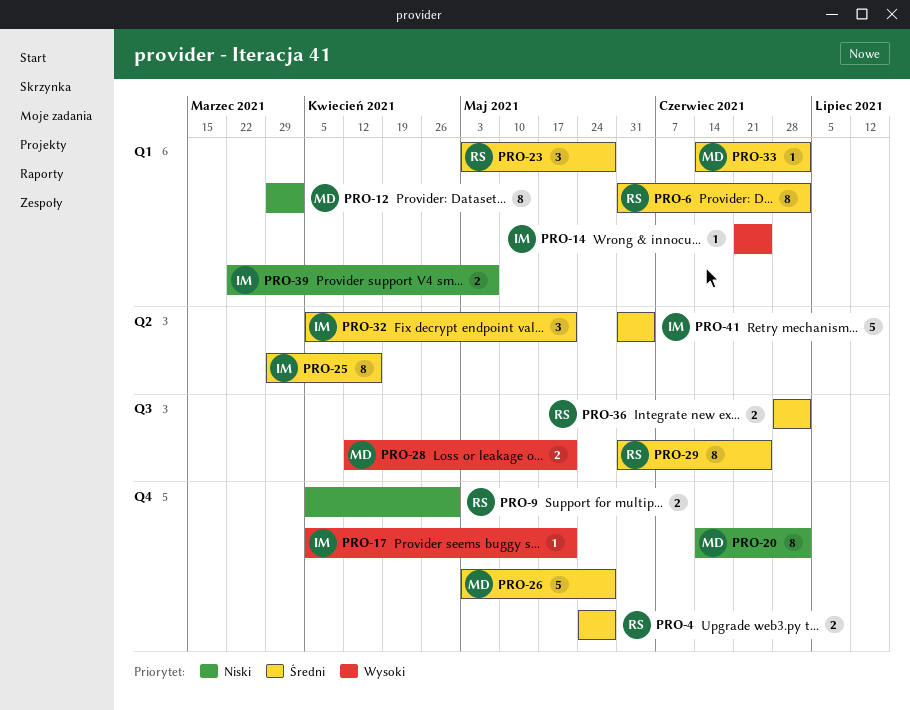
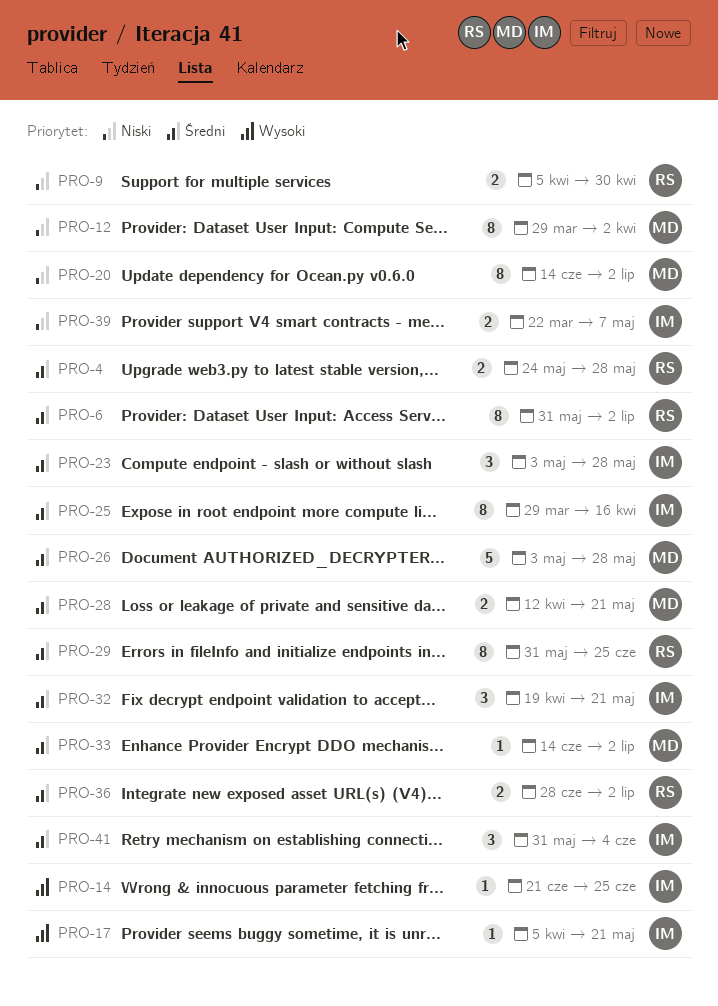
PRO-23, owner: RS -> IM
PRO-28, priority: Wysoki -> Średni
PRO-32, start: Apr 5 -> Apr 19
PRO-41, estimate: 5 -> 3

